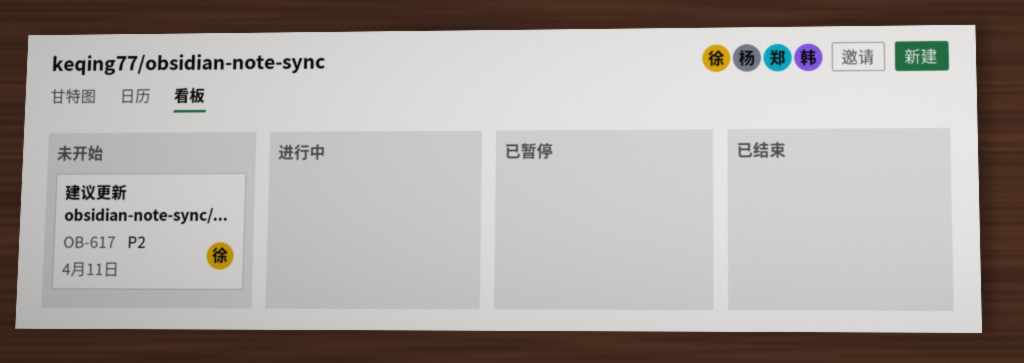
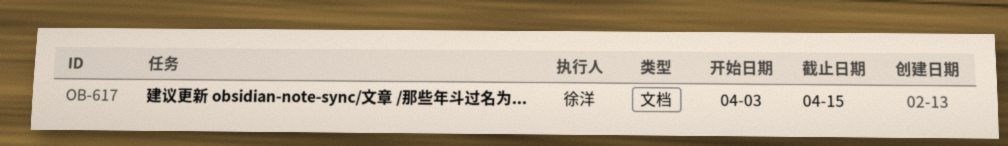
OB-617, due: Apr 11 -> Apr 15

